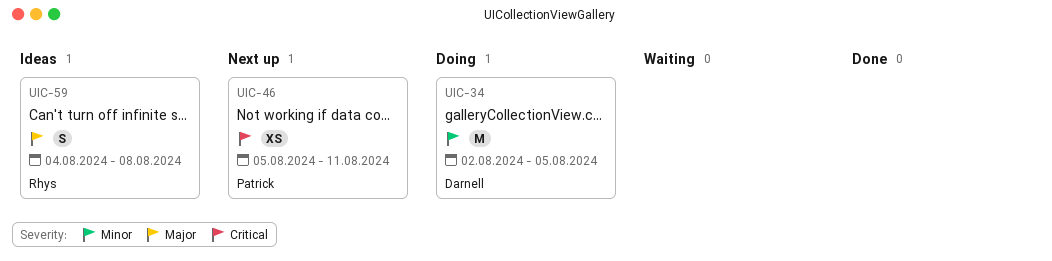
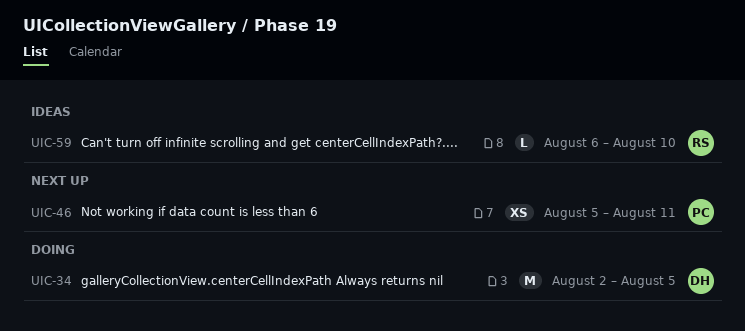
UIC-59, estimate: S -> L
UIC-59, start: Aug 4 -> Aug 6
UIC-59, due: Aug 8 -> Aug 10

